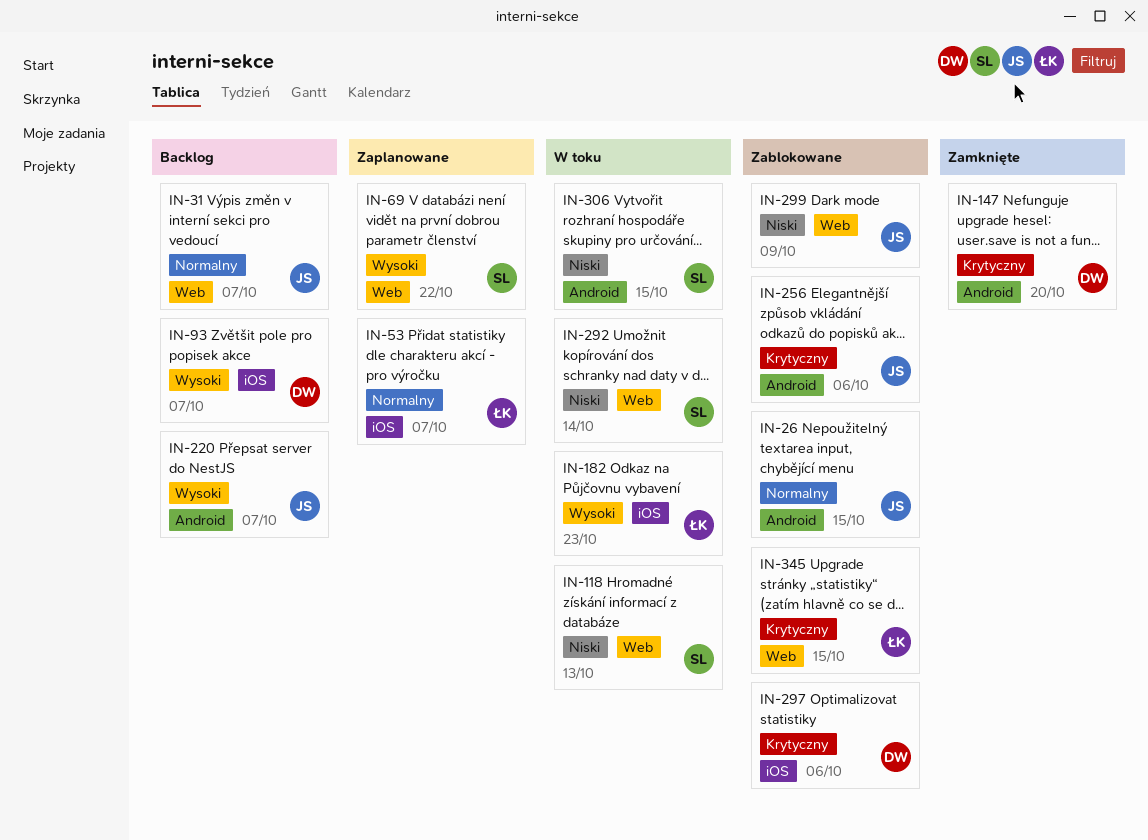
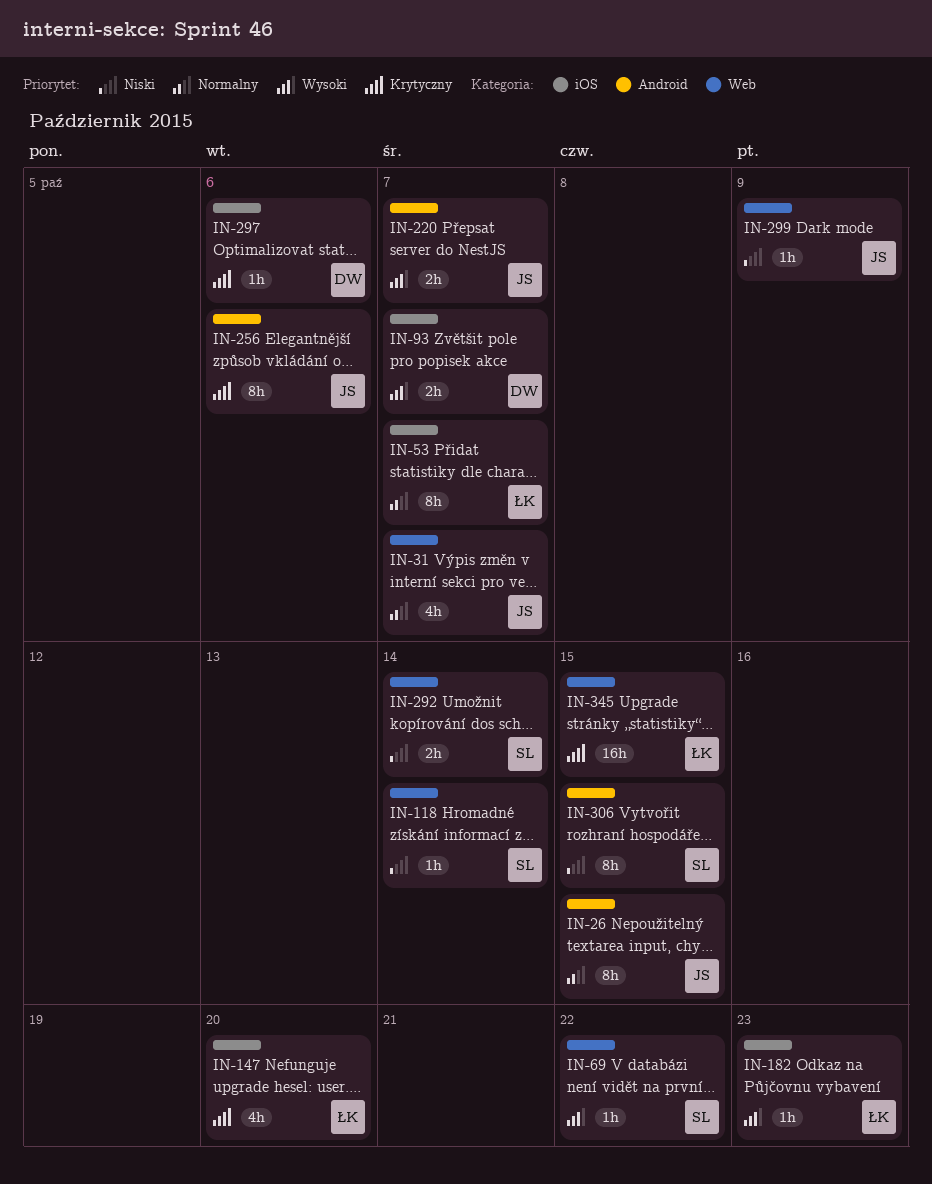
IN-118, due: Oct 13 -> Oct 14
IN-147, owner: DW -> ŁK
IN-147, label: Android -> iOS

